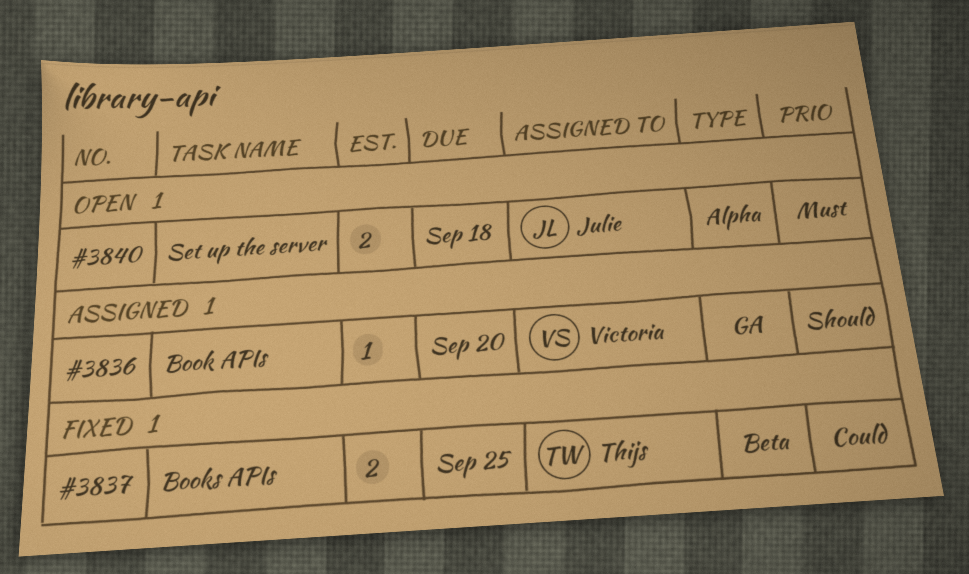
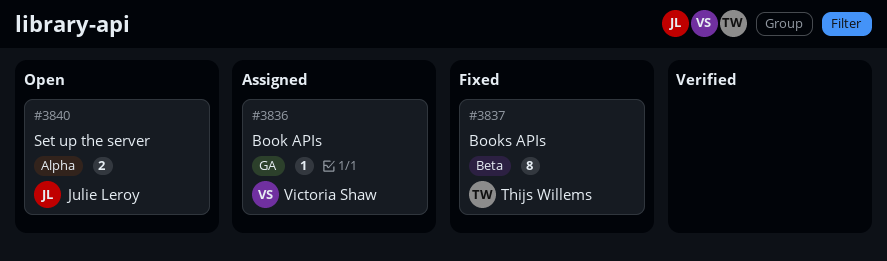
#3837, estimate: 2 -> 8

